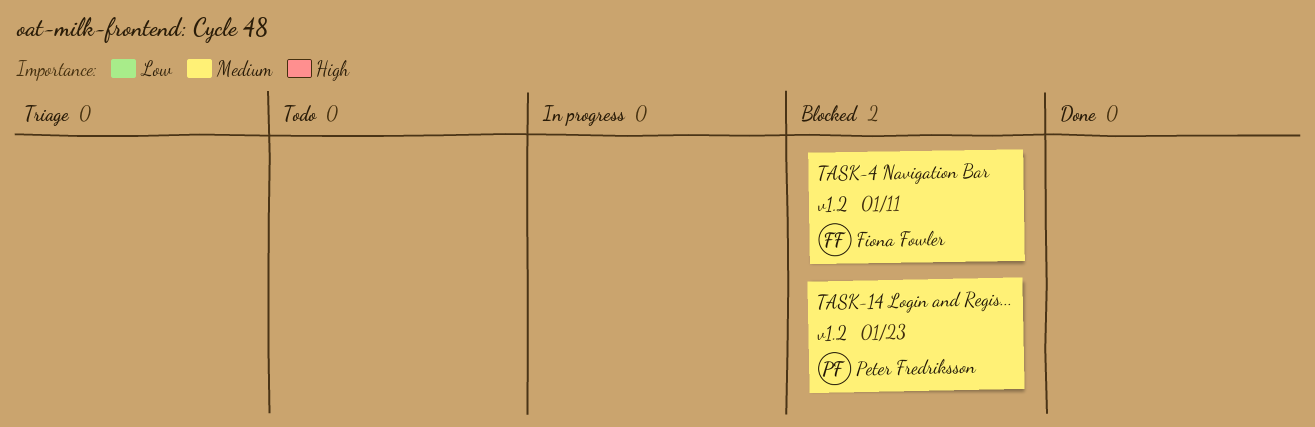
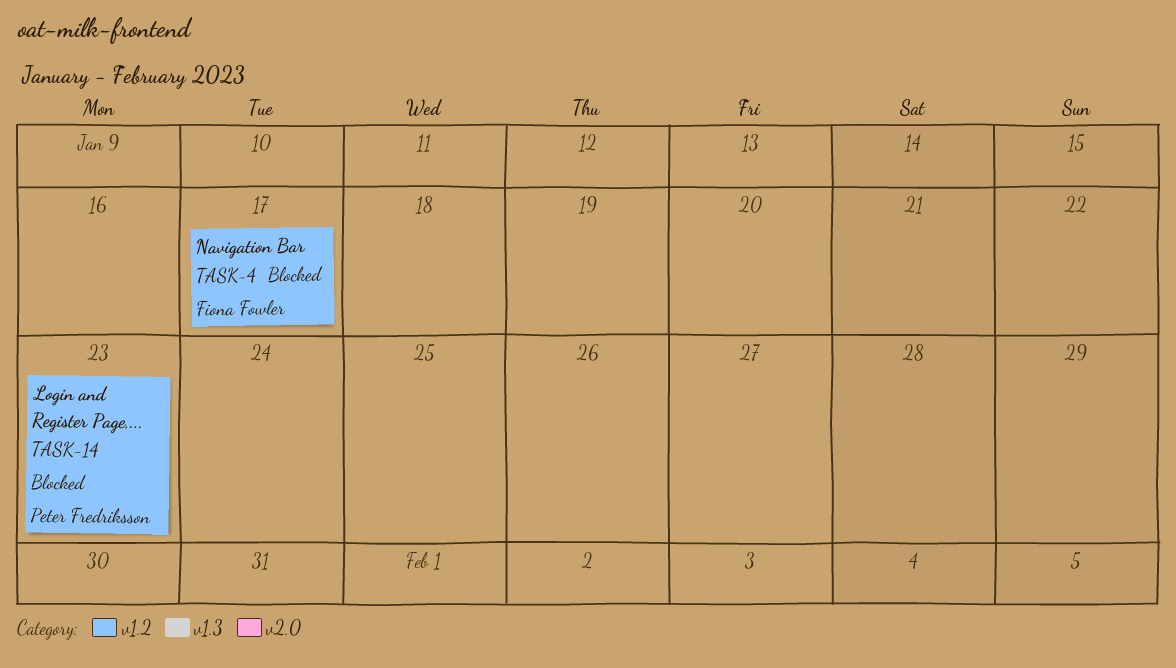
TASK-4, due: Jan 11 -> Jan 17

